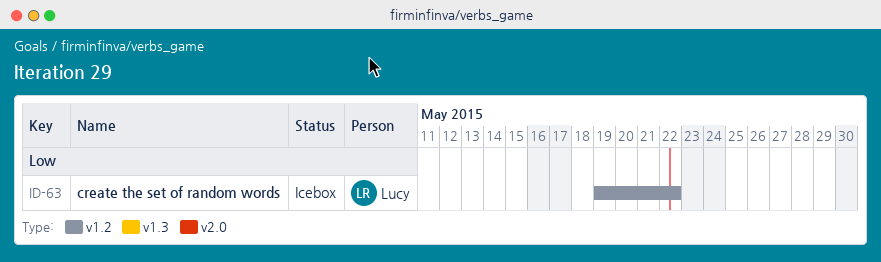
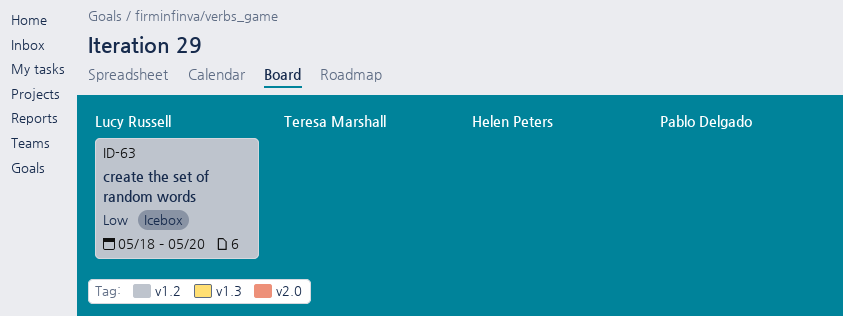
ID-63, start: May 19 -> May 18
ID-63, due: May 22 -> May 20

